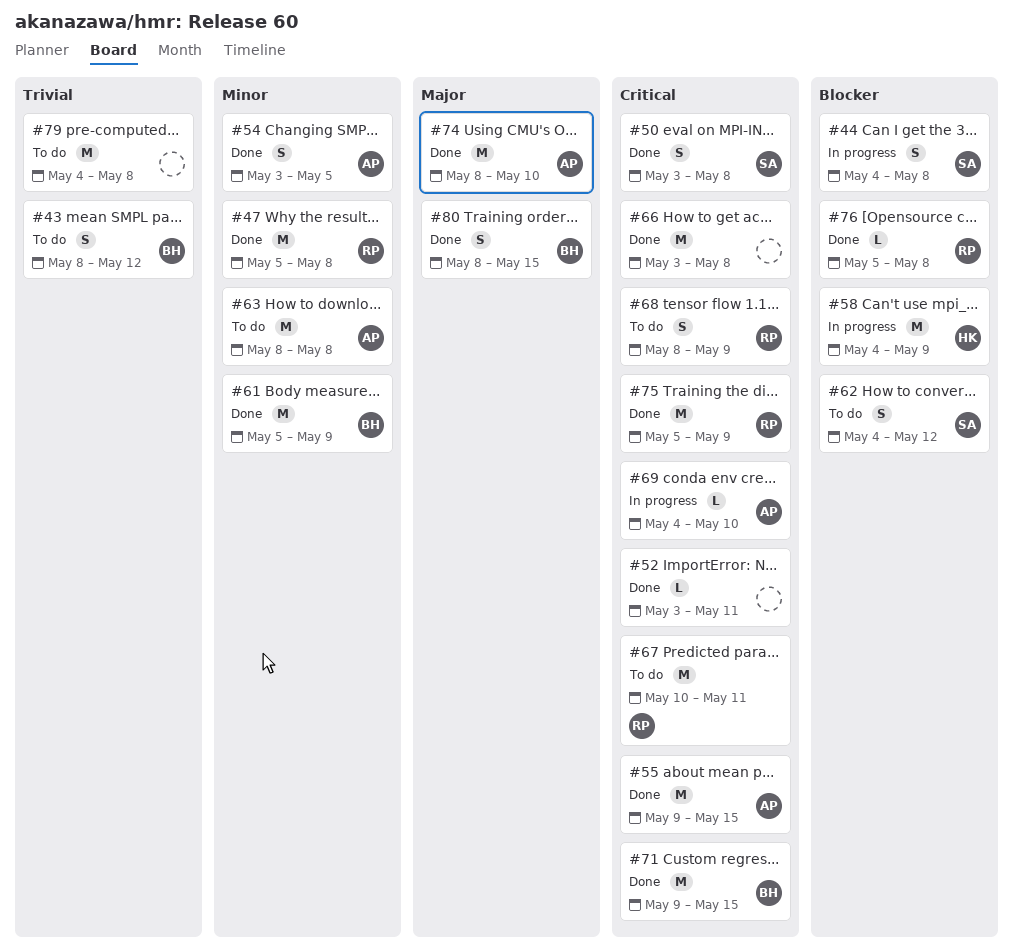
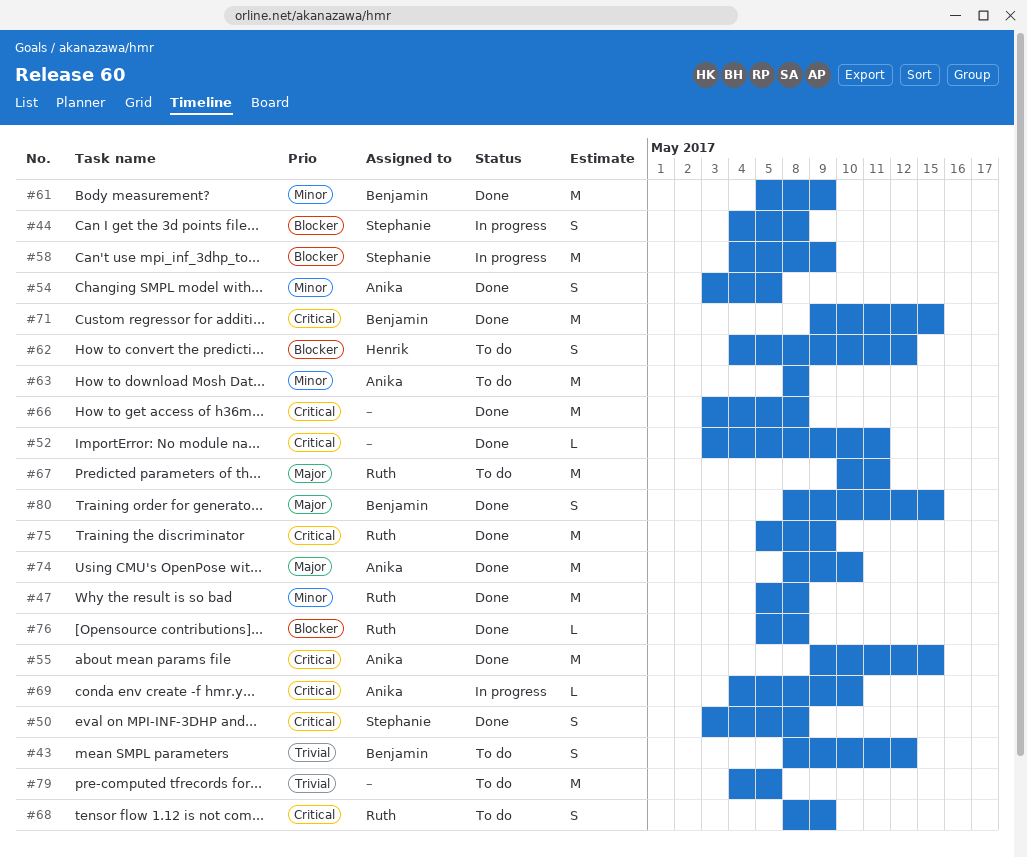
#58, owner: Henrik -> Stephanie
#62, owner: Stephanie -> Henrik
#67, priority: Critical -> Major
#79, due: May 8 -> May 5

